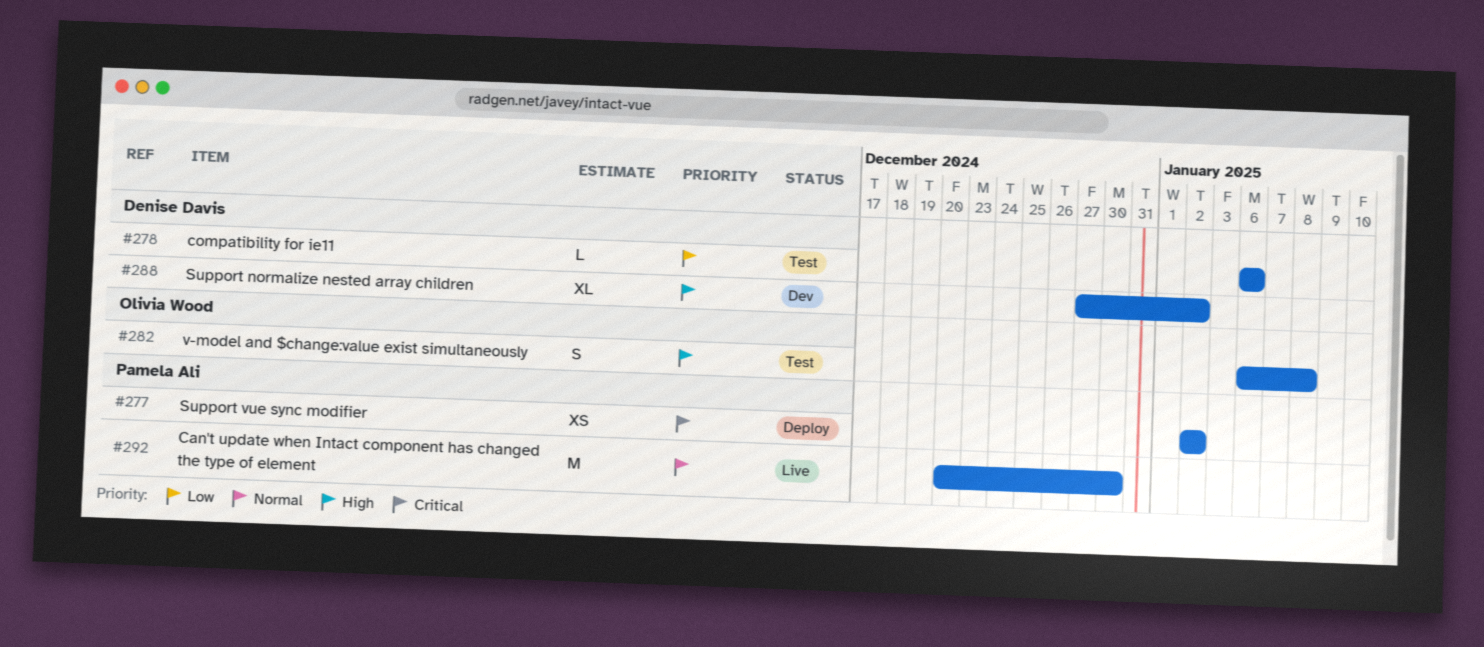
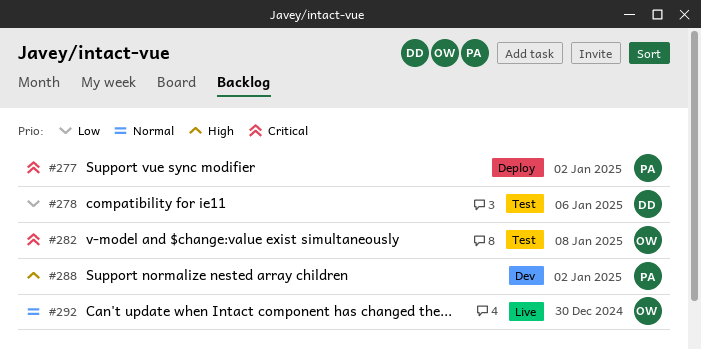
#282, priority: High -> Critical
#288, owner: Denise Davis -> Pamela Ali
#292, owner: Pamela Ali -> Olivia Wood

